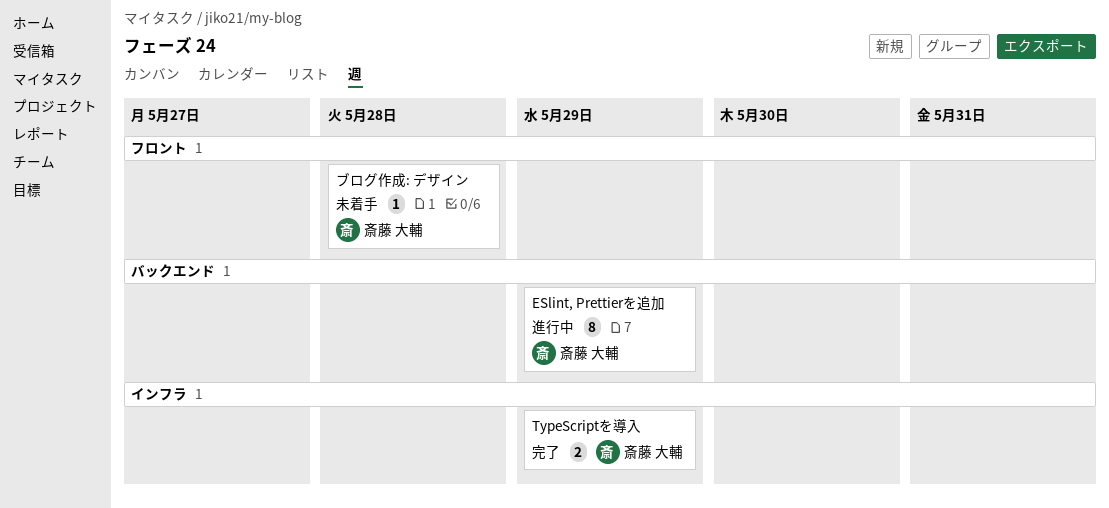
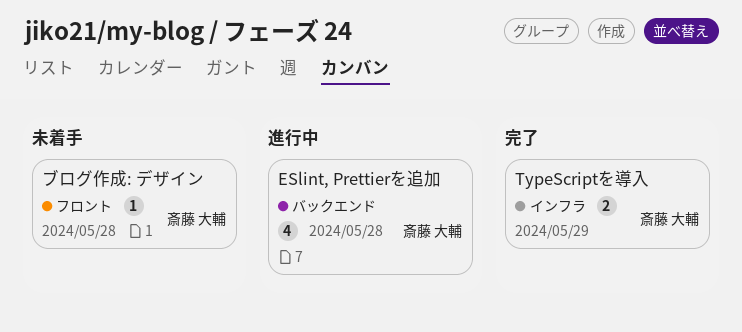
ESlint, Prettierを追加, estimate: 8 -> 4
ESlint, Prettierを追加, due: May 29 -> May 28

